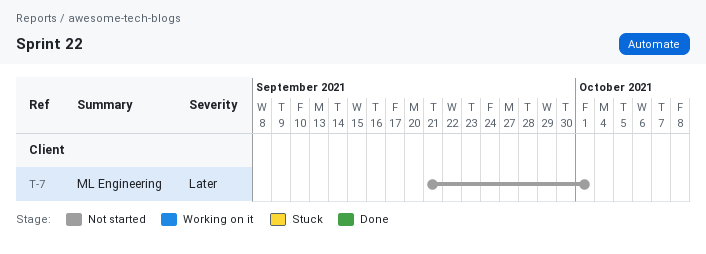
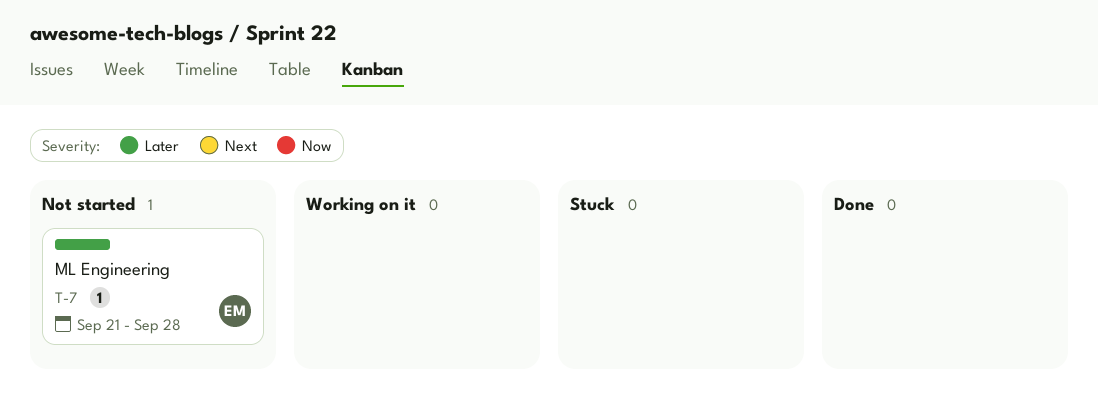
T-7, due: Oct 1 -> Sep 28

